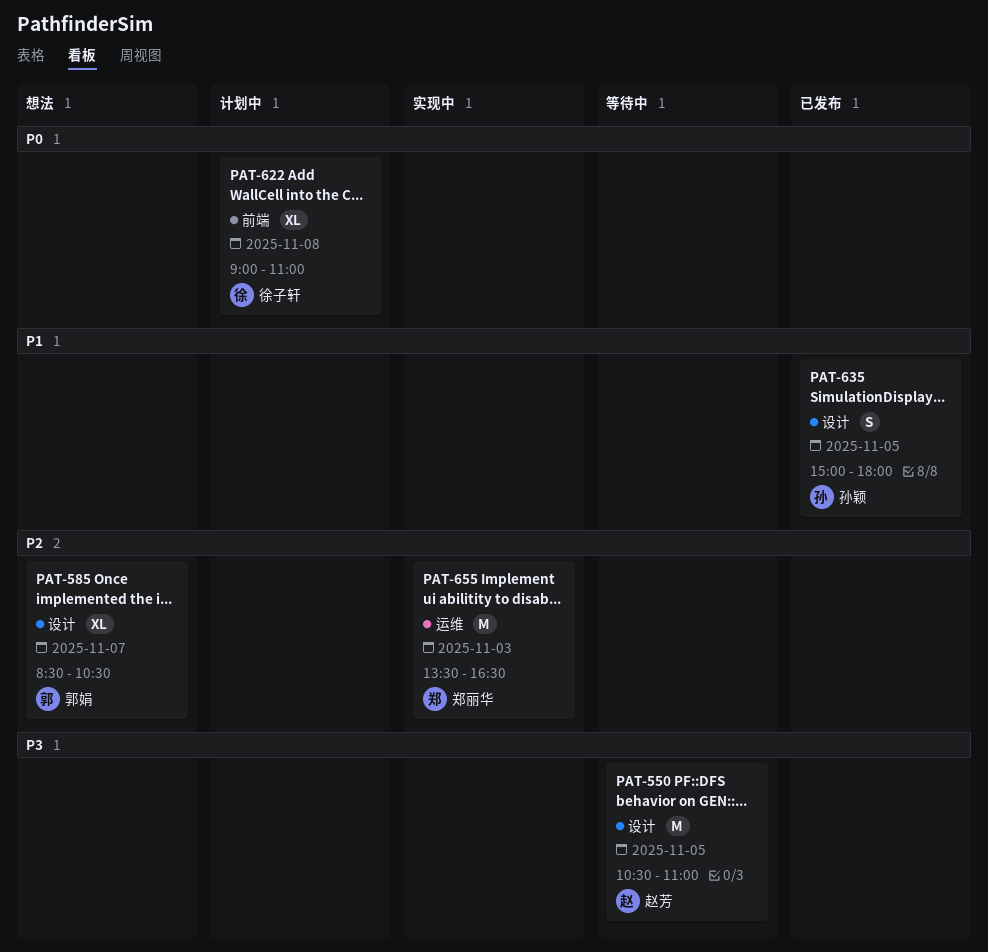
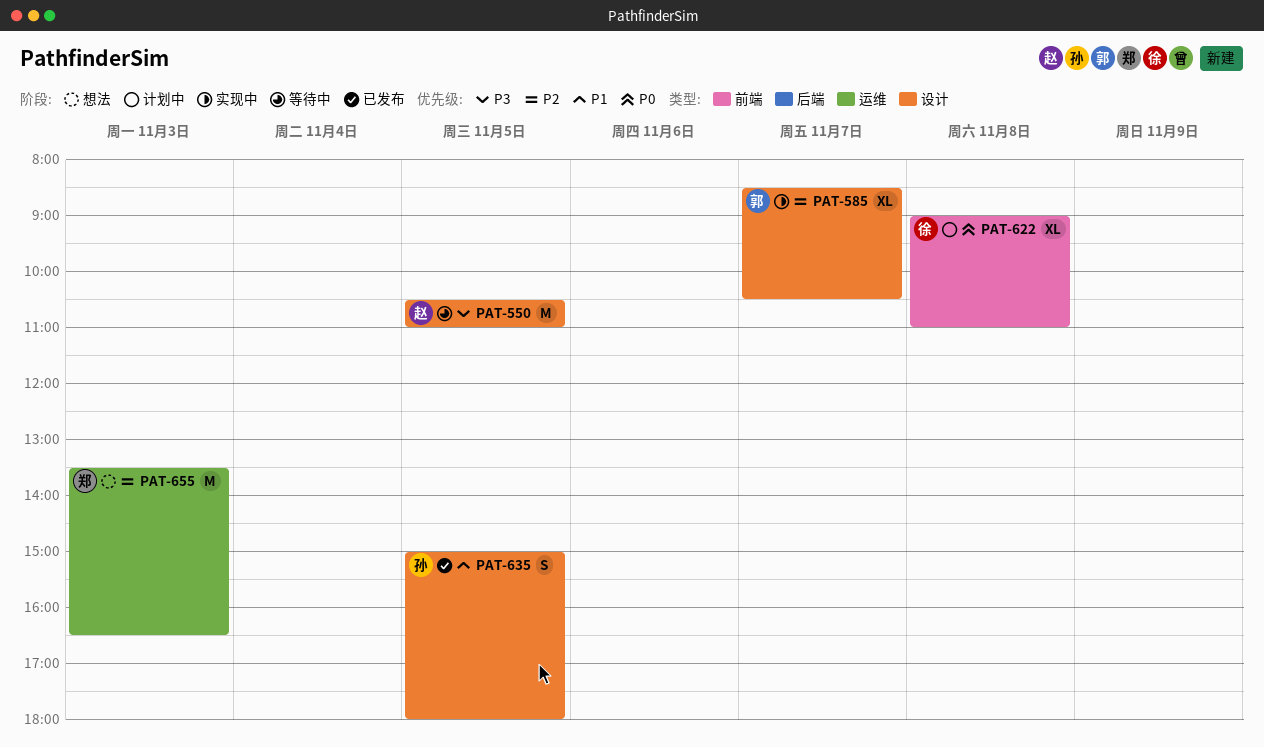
PAT-585, status: 想法 -> 实现中
PAT-655, status: 实现中 -> 想法

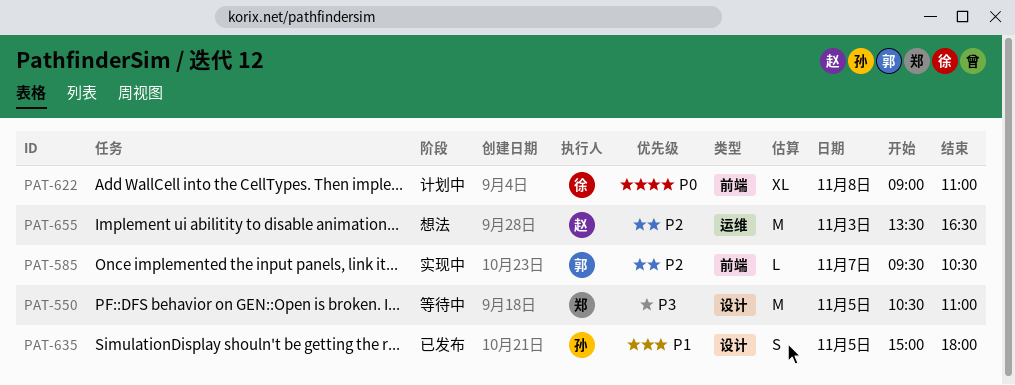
PAT-550, owner: 赵 -> 郑
PAT-585, label: 设计 -> 前端
PAT-585, estimate: XL -> L
PAT-585, begins: 08:30 -> 09:30
PAT-655, owner: 郑 -> 赵

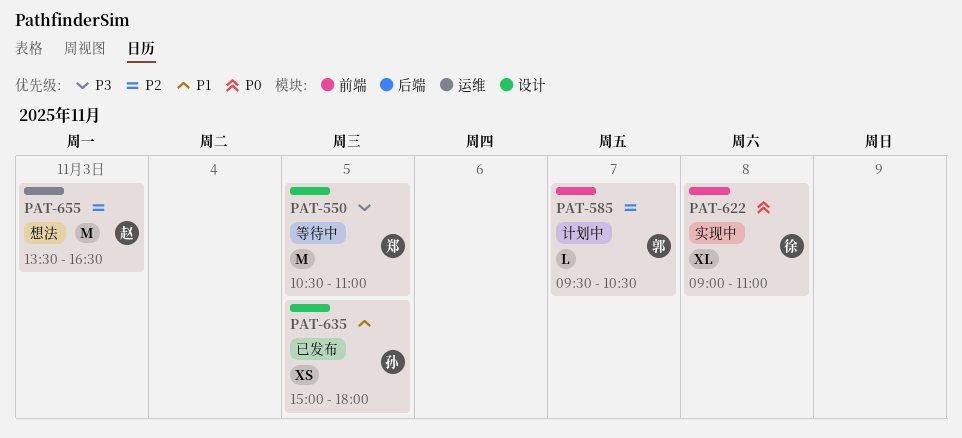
PAT-585, status: 实现中 -> 计划中
PAT-622, status: 计划中 -> 实现中
PAT-635, estimate: S -> XS

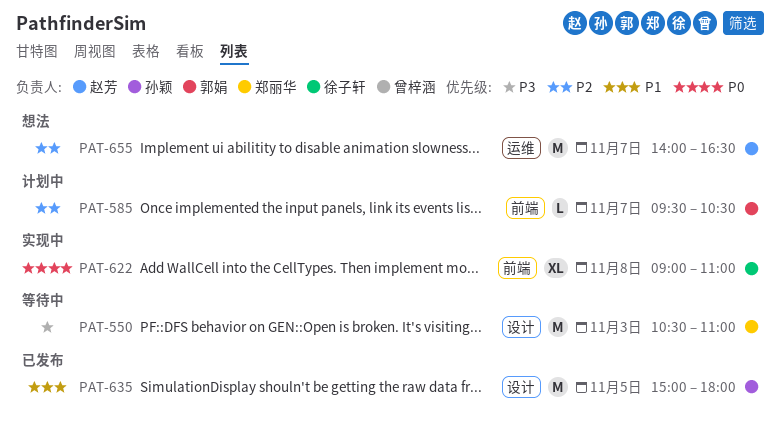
PAT-550, day: Nov 5 -> Nov 3
PAT-635, estimate: XS -> M
PAT-655, day: Nov 3 -> Nov 7
PAT-655, begins: 13:30 -> 14:00

